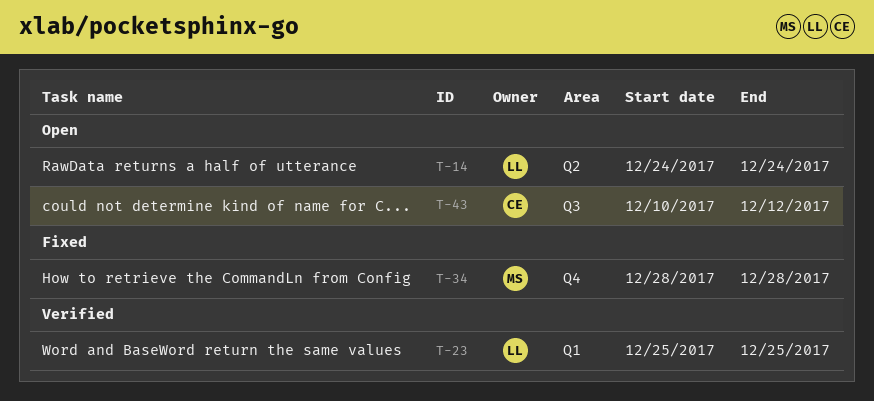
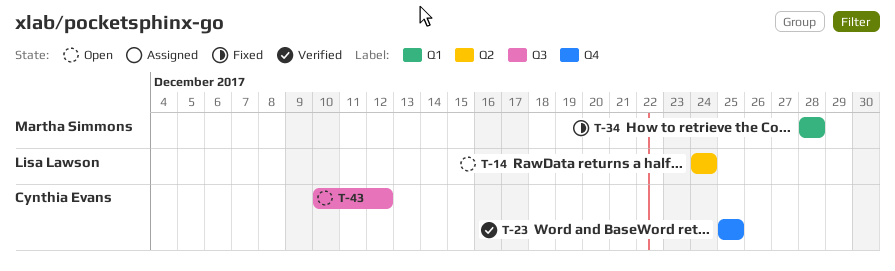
T-23, owner: Lisa Lawson -> Cynthia Evans
T-23, label: Q1 -> Q4
T-34, label: Q4 -> Q1

